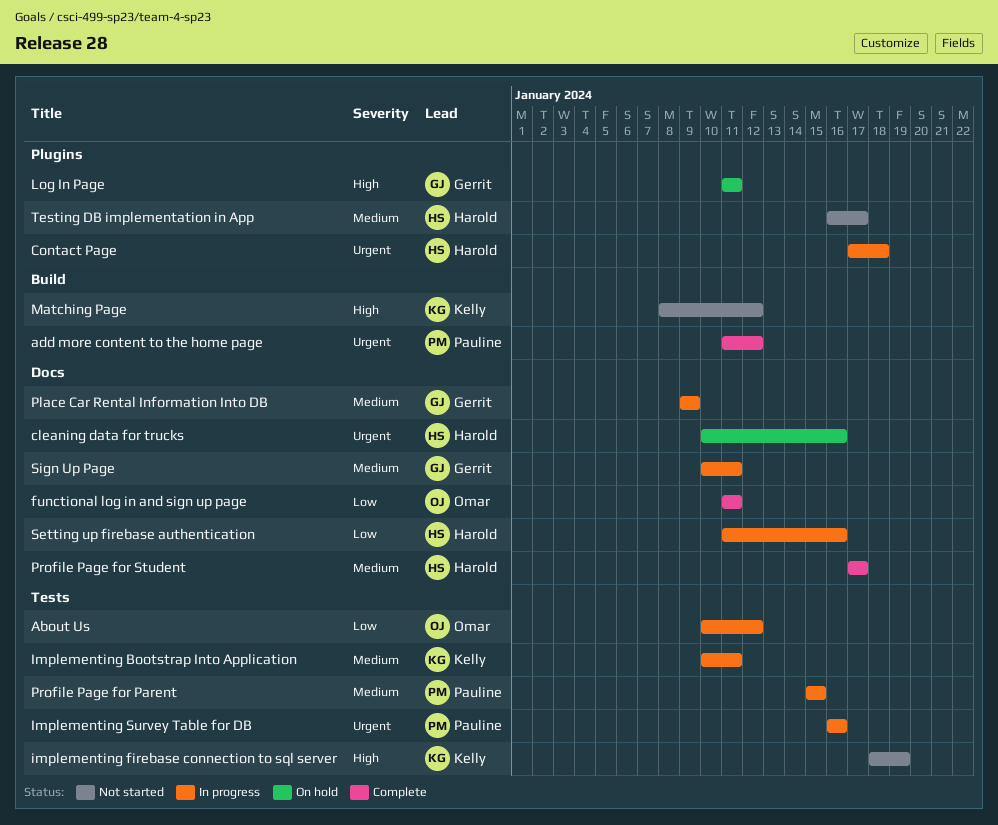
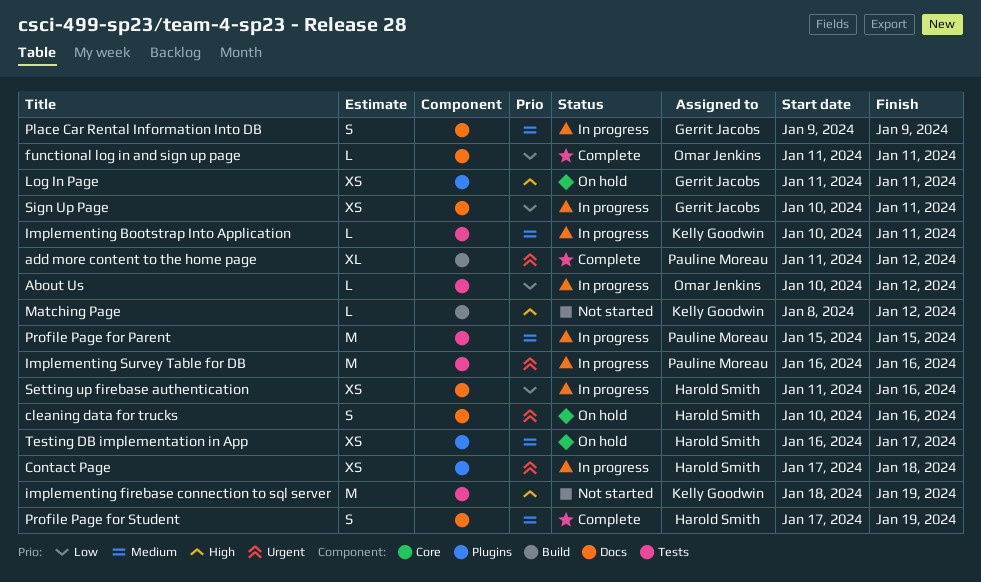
Profile Page for Student, due: Jan 17 -> Jan 19
Sign Up Page, priority: Medium -> Low
Testing DB implementation in App, status: Not started -> On hold

